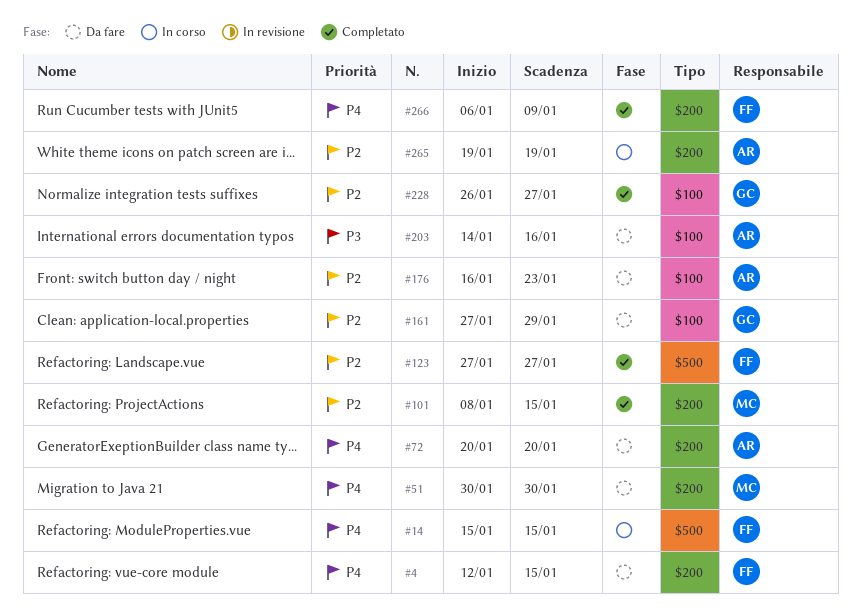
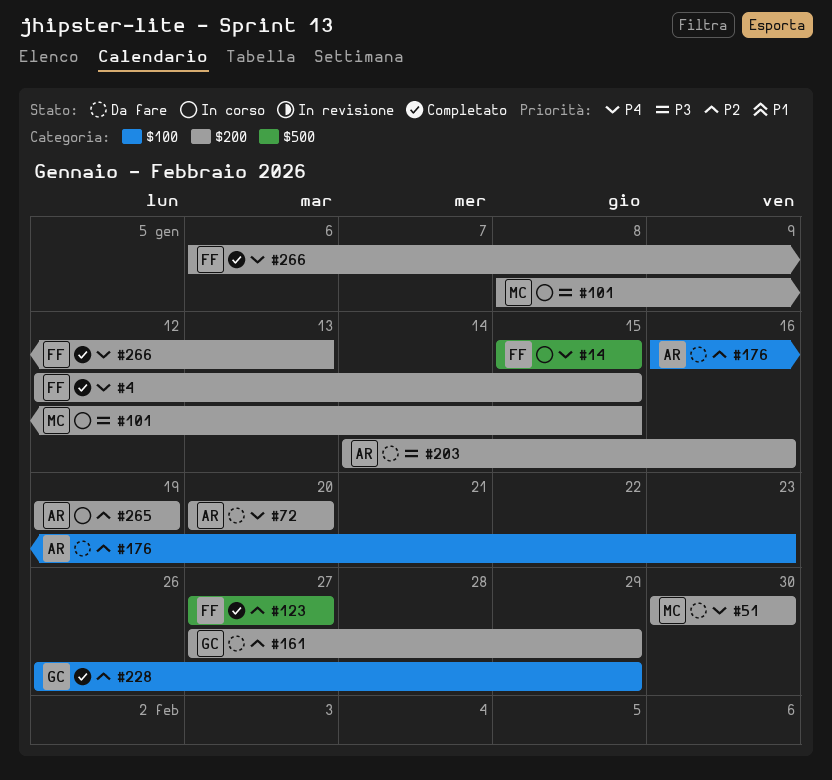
#4, status: Da fare -> Completato
#101, status: Completato -> In corso
#101, priority: P2 -> P3
#161, label: $100 -> $200
#203, label: $100 -> $200
#228, due: Jan 27 -> Jan 29
#266, due: Jan 9 -> Jan 13

